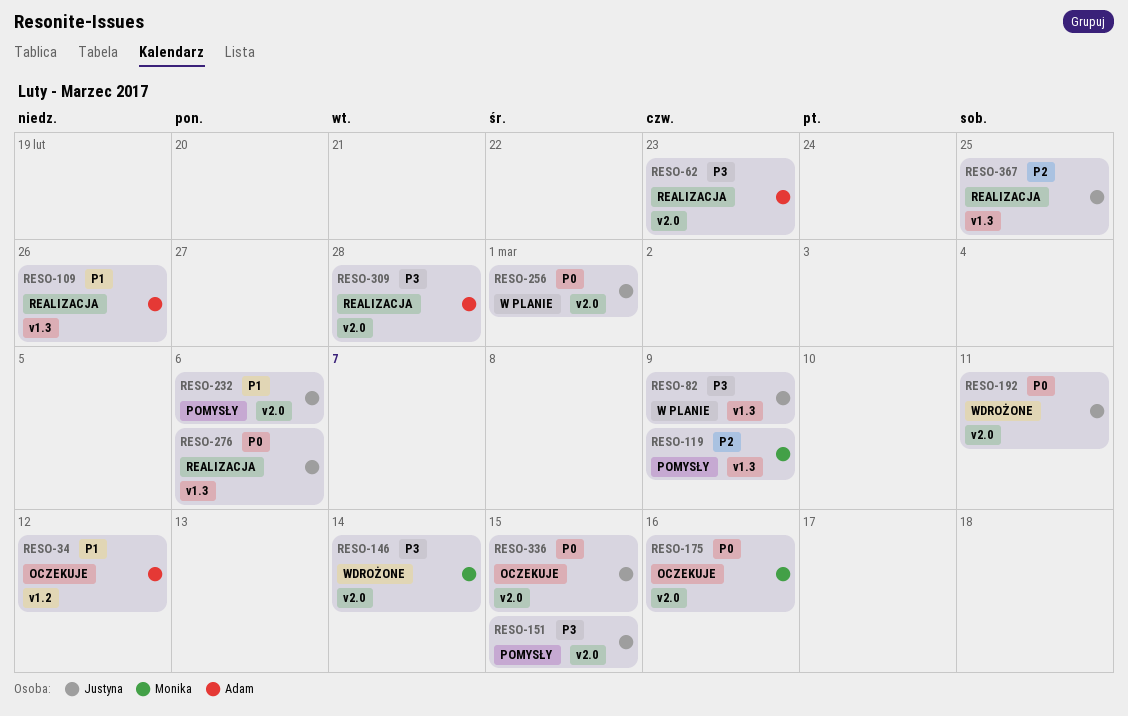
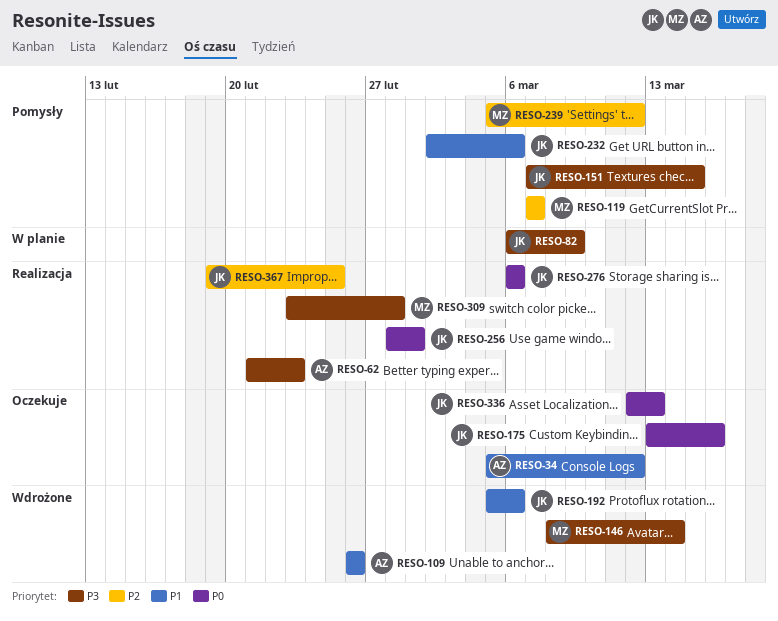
RESO-109, status: Realizacja -> Wdrożone
RESO-119, due: Mar 9 -> Mar 7
RESO-175, owner: Monika -> Justyna
RESO-192, priority: P0 -> P1
RESO-192, due: Mar 11 -> Mar 6
RESO-239: none -> present
RESO-256, status: W planie -> Realizacja
RESO-309, owner: Adam -> Monika
RESO-336, due: Mar 15 -> Mar 13

